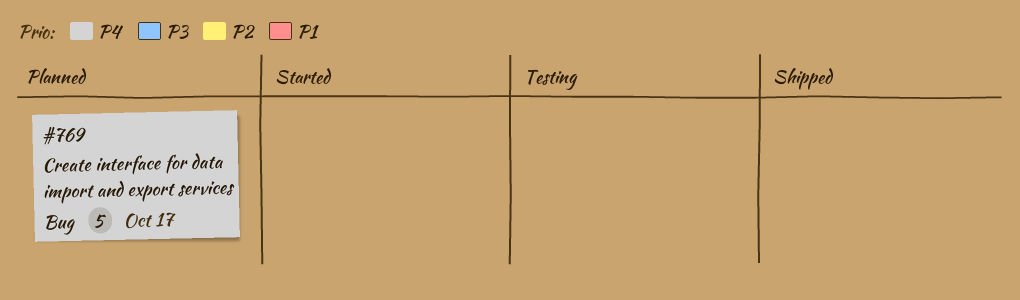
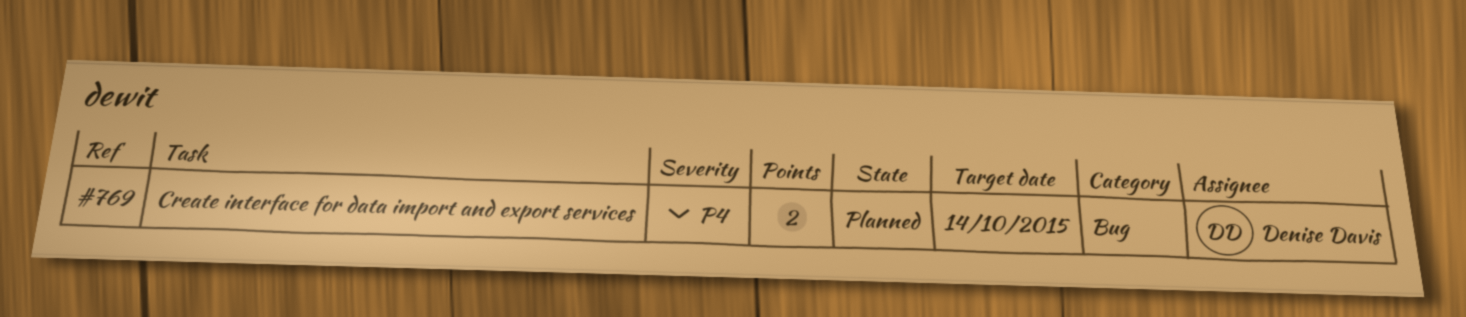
#769, estimate: 5 -> 2
#769, due: Oct 17 -> Oct 14

